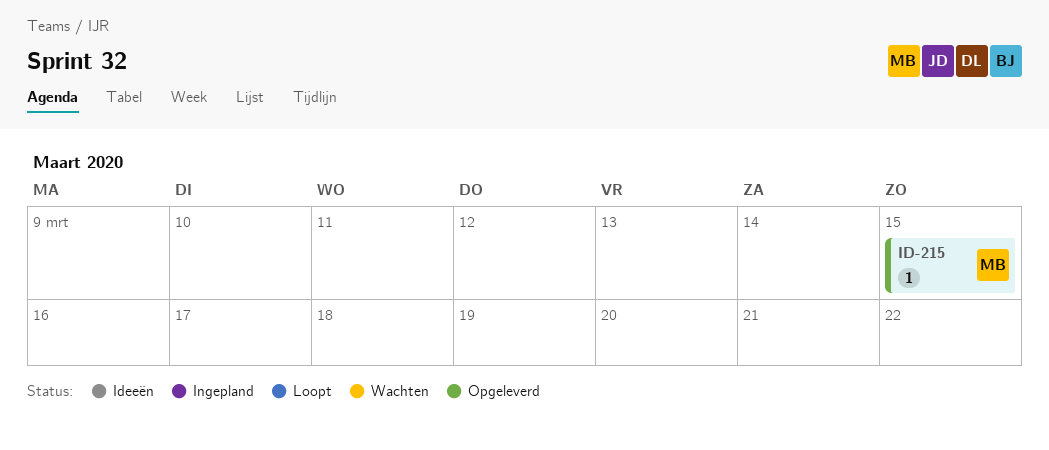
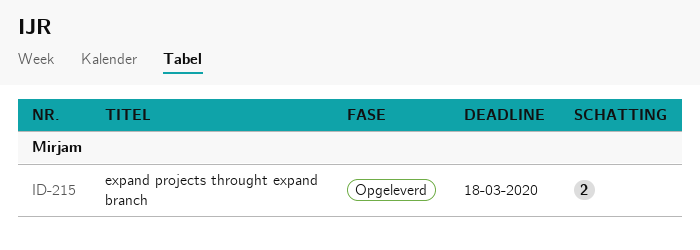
ID-215, estimate: 1 -> 2
ID-215, due: Mar 15 -> Mar 18

